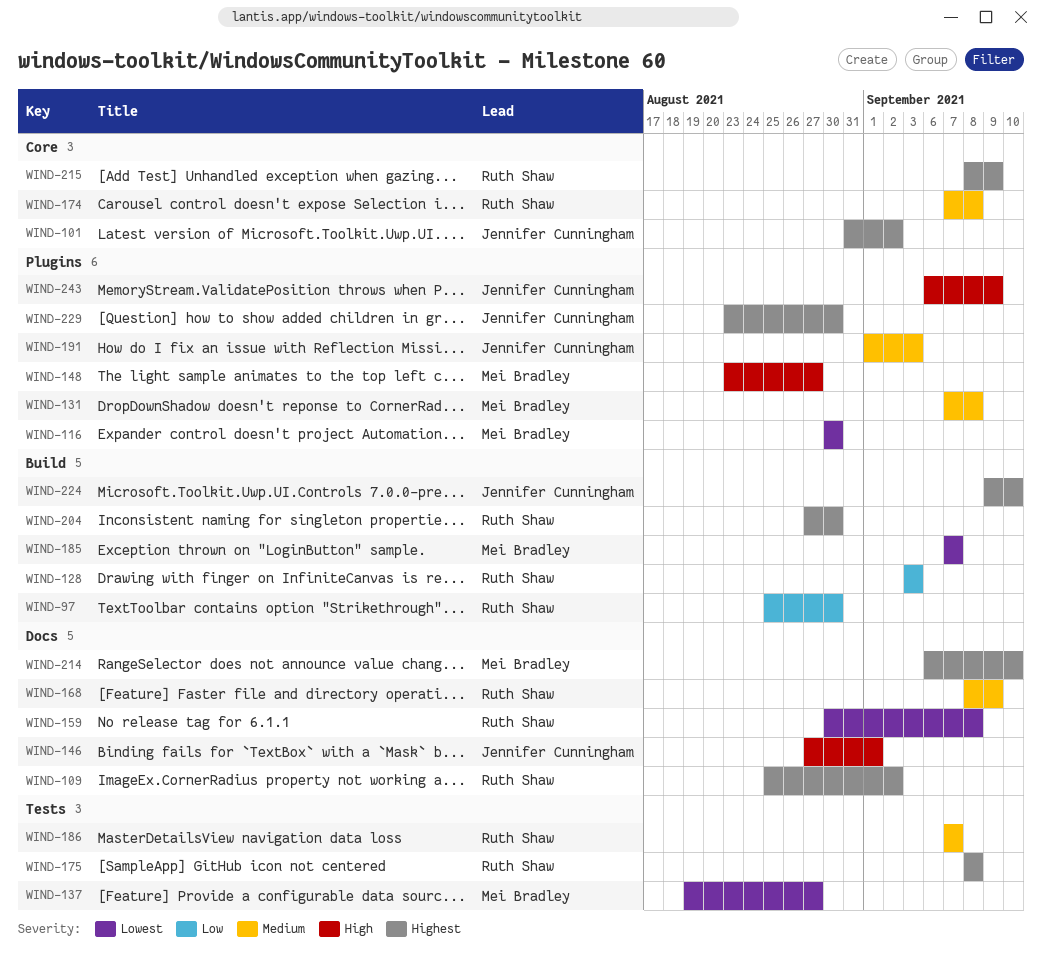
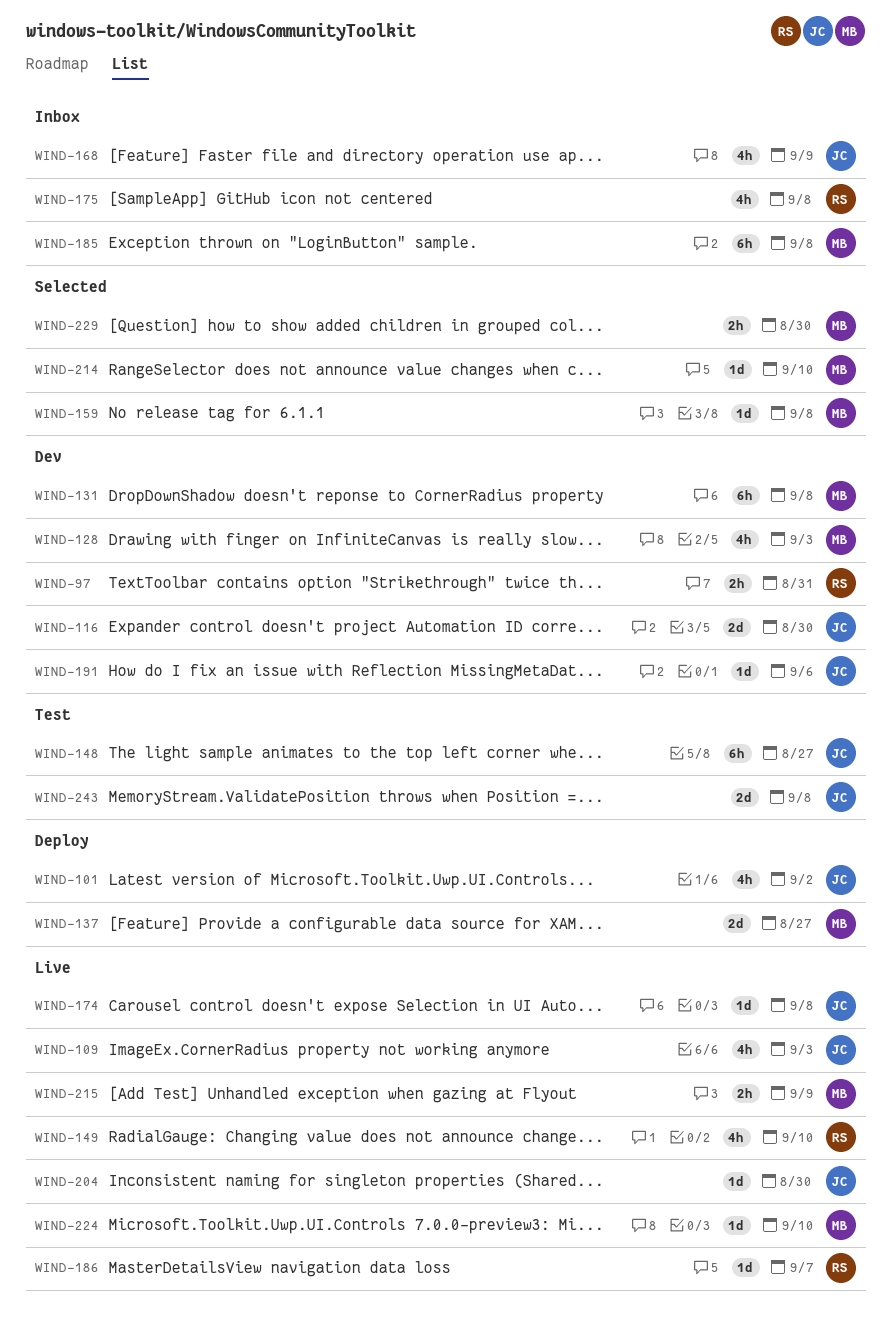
WIND-97, due: Aug 30 -> Aug 31
WIND-109, owner: Ruth Shaw -> Jennifer Cunningham
WIND-109, due: Sep 2 -> Sep 3
WIND-116, owner: Mei Bradley -> Jennifer Cunningham
WIND-128, owner: Ruth Shaw -> Mei Bradley
WIND-146: present -> none
WIND-148, owner: Mei Bradley -> Jennifer Cunningham
WIND-149: none -> present
WIND-159, owner: Ruth Shaw -> Mei Bradley
WIND-168, owner: Ruth Shaw -> Jennifer Cunningham
WIND-174, owner: Ruth Shaw -> Jennifer Cunningham
WIND-185, due: Sep 7 -> Sep 8
WIND-191, due: Sep 3 -> Sep 6
WIND-204, owner: Ruth Shaw -> Jennifer Cunningham
WIND-215, owner: Ruth Shaw -> Mei Bradley
WIND-224, owner: Jennifer Cunningham -> Mei Bradley
WIND-229, owner: Jennifer Cunningham -> Mei Bradley
WIND-243, due: Sep 9 -> Sep 8

